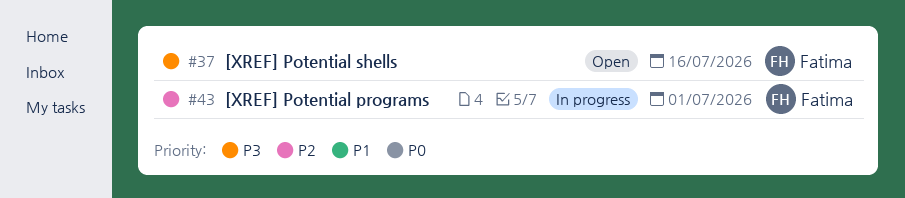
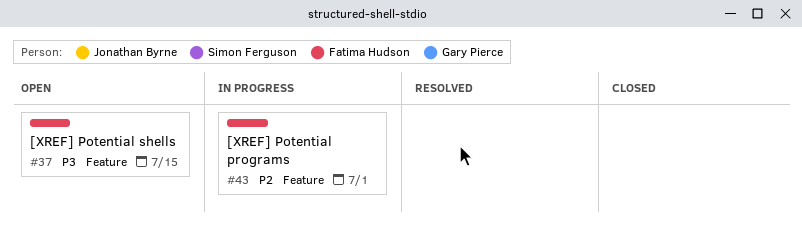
#37, due: Jul 16 -> Jul 15

